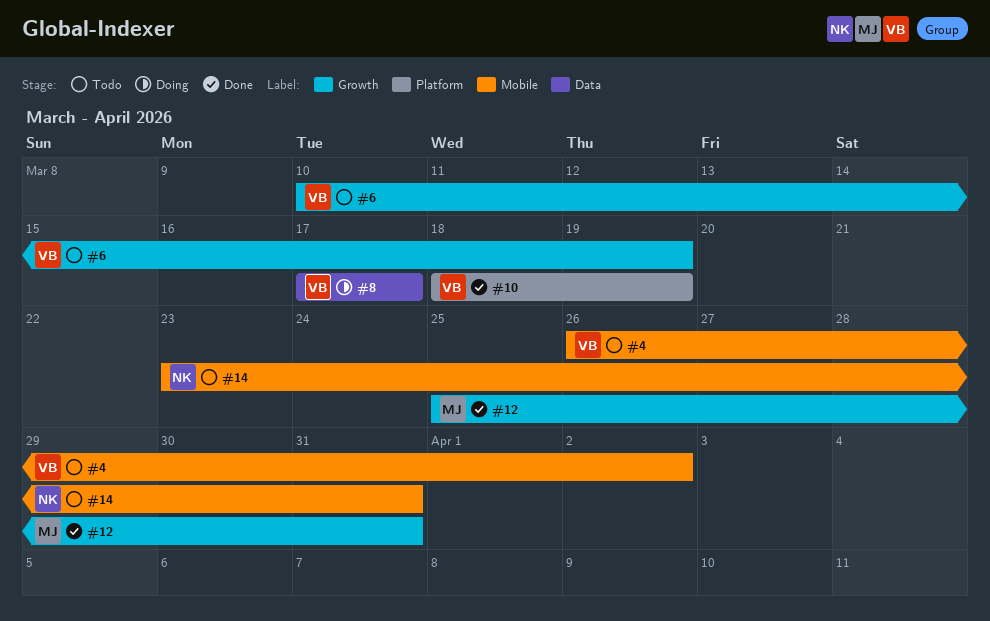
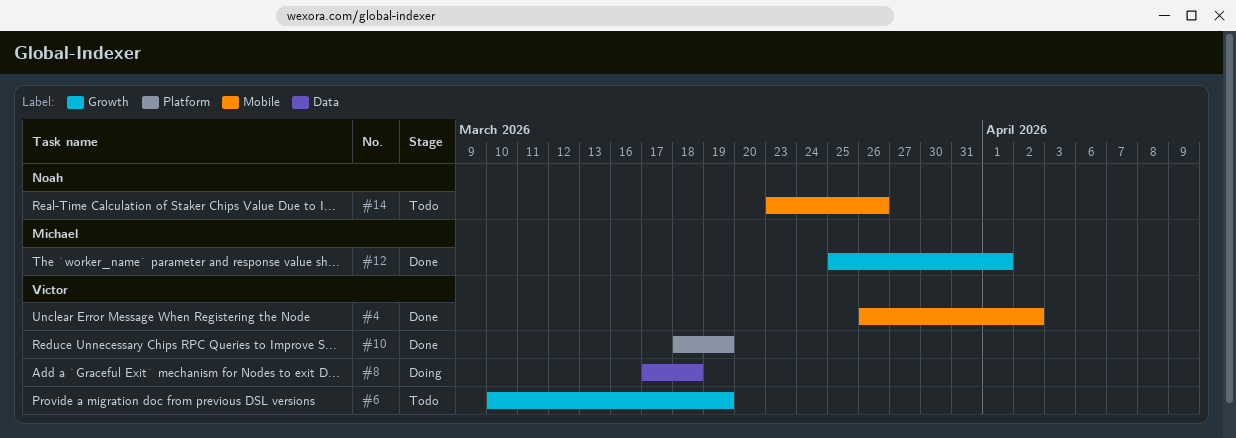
#4, status: Todo -> Done
#8, due: Mar 17 -> Mar 18
#12, due: Mar 31 -> Apr 1
#14, due: Mar 31 -> Mar 26

